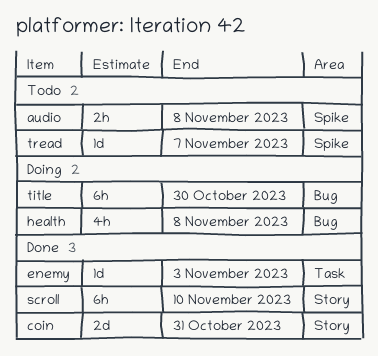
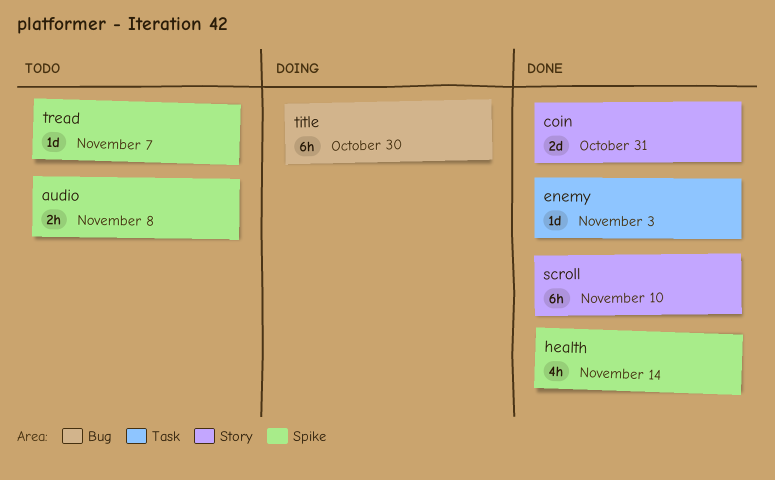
health, status: Doing -> Done
health, label: Bug -> Spike
health, due: Nov 8 -> Nov 14

